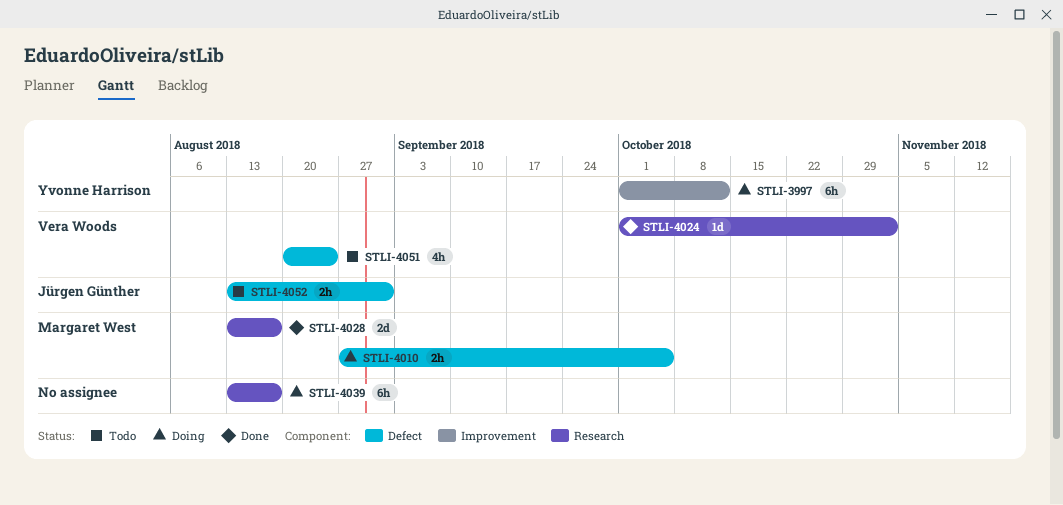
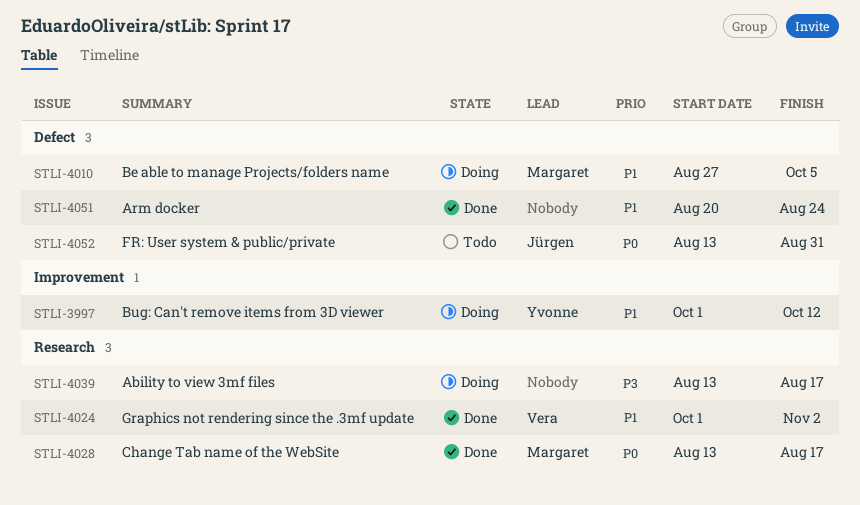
STLI-4051, status: Todo -> Done
STLI-4051, owner: Vera Woods -> none

